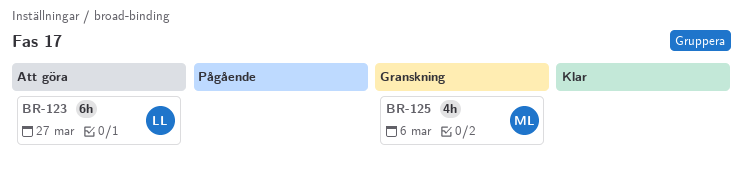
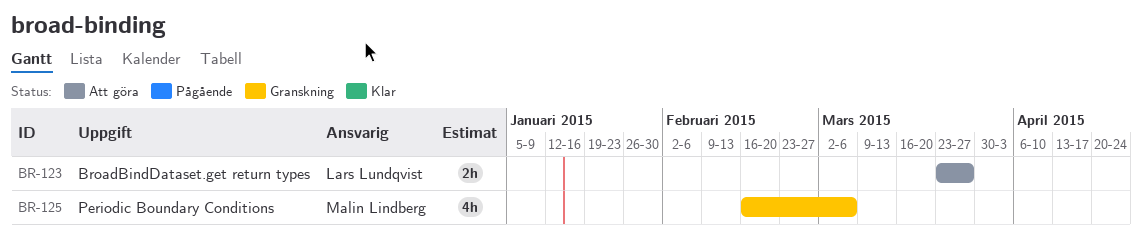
BR-123, estimate: 6h -> 2h

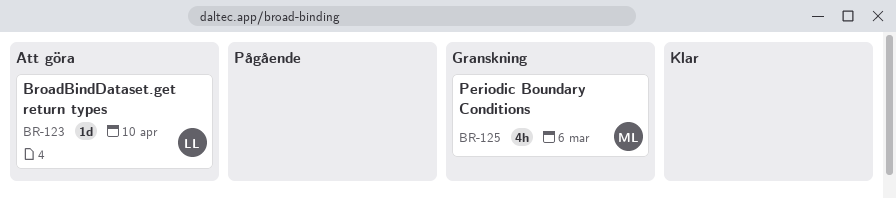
BR-123, estimate: 2h -> 1d
BR-123, due: Mar 27 -> Apr 10

